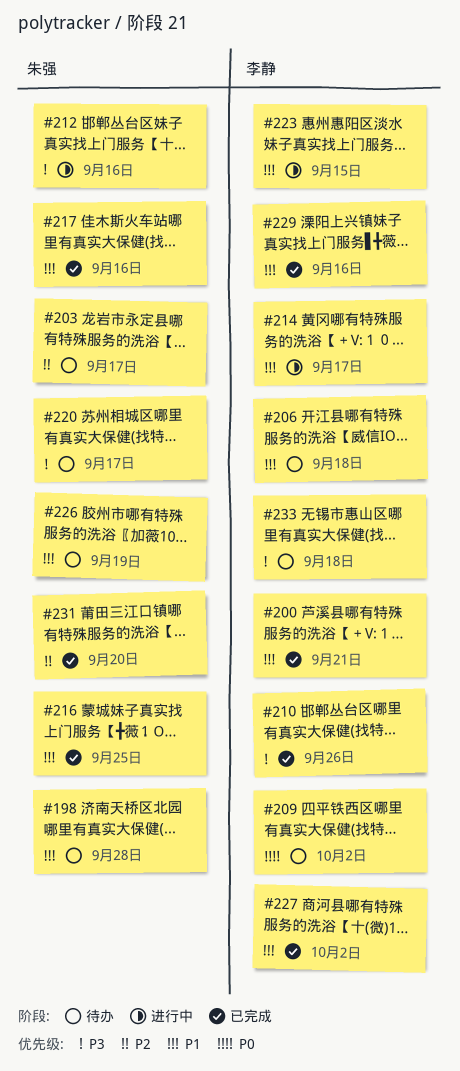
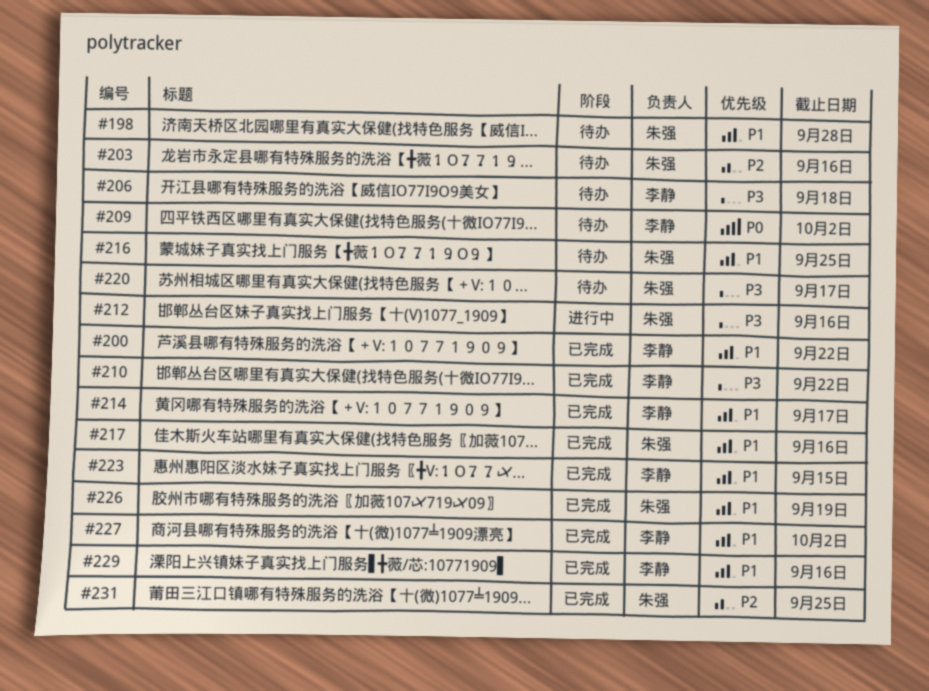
#200, due: Sep 21 -> Sep 22
#203, due: Sep 17 -> Sep 16
#206, priority: P1 -> P3
#210, due: Sep 26 -> Sep 22
#214, status: 进行中 -> 已完成
#216, status: 已完成 -> 待办
#223, status: 进行中 -> 已完成
#226, status: 待办 -> 已完成
#231, due: Sep 20 -> Sep 25
#233: present -> none

